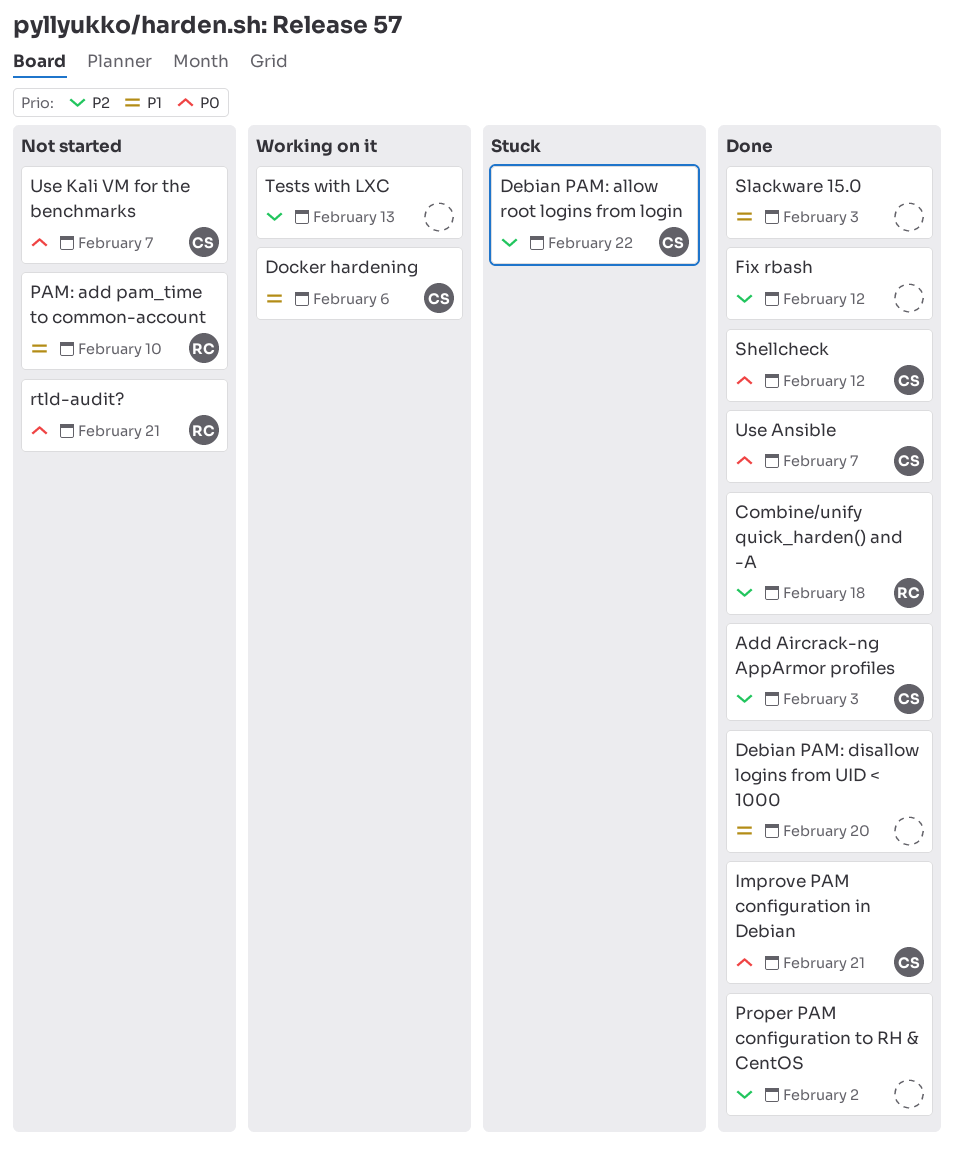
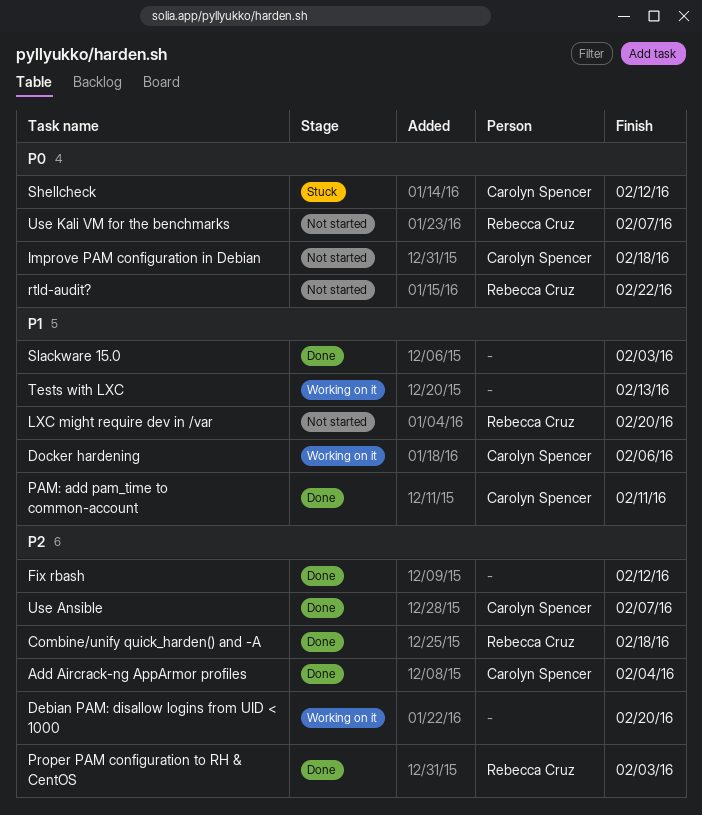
Add Aircrack-ng AppArmor profiles, due: Feb 3 -> Feb 4
Debian PAM: allow root logins from login: present -> none
Debian PAM: disallow logins from UID < 1000, status: Done -> Working on it
Debian PAM: disallow logins from UID < 1000, priority: P1 -> P2
Improve PAM configuration in Debian, status: Done -> Not started
Improve PAM configuration in Debian, due: Feb 21 -> Feb 18
LXC might require dev in /var: none -> present
PAM: add pam_time to common-account, status: Not started -> Done
PAM: add pam_time to common-account, owner: Rebecca Cruz -> Carolyn Spencer
PAM: add pam_time to common-account, due: Feb 10 -> Feb 11
Proper PAM configuration to RH & CentOS, owner: none -> Rebecca Cruz
Proper PAM configuration to RH & CentOS, due: Feb 2 -> Feb 3
rtld-audit?, due: Feb 21 -> Feb 22
Shellcheck, status: Done -> Stuck
Tests with LXC, priority: P2 -> P1
Use Ansible, priority: P0 -> P2
Use Kali VM for the benchmarks, owner: Carolyn Spencer -> Rebecca Cruz

